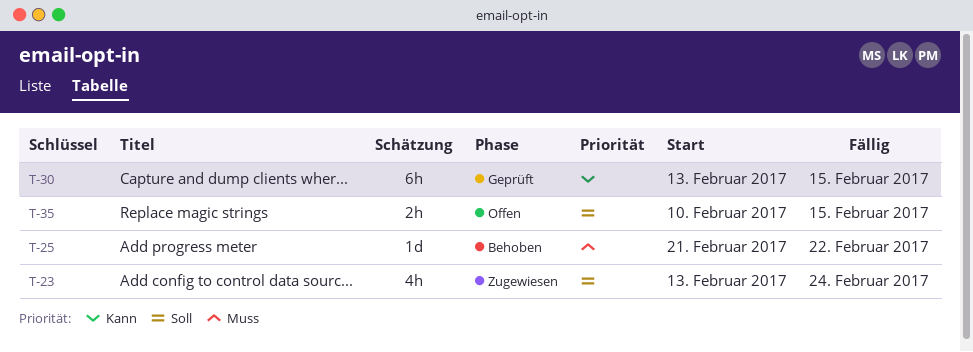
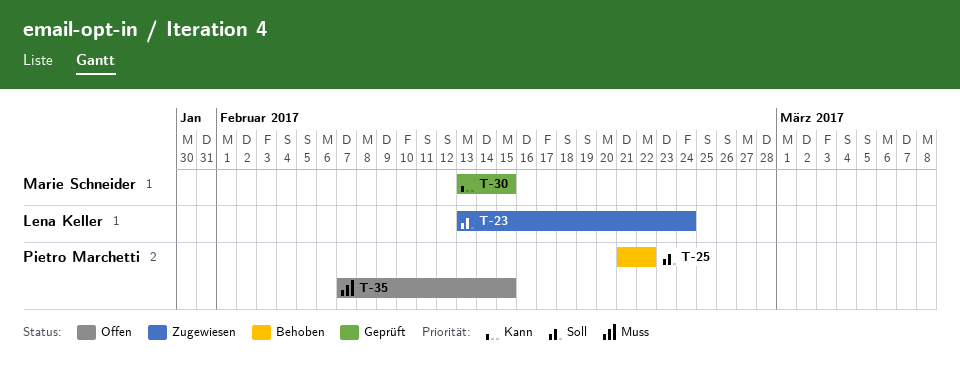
T-25, priority: Muss -> Soll
T-35, priority: Soll -> Muss
T-35, start: Feb 10 -> Feb 7

